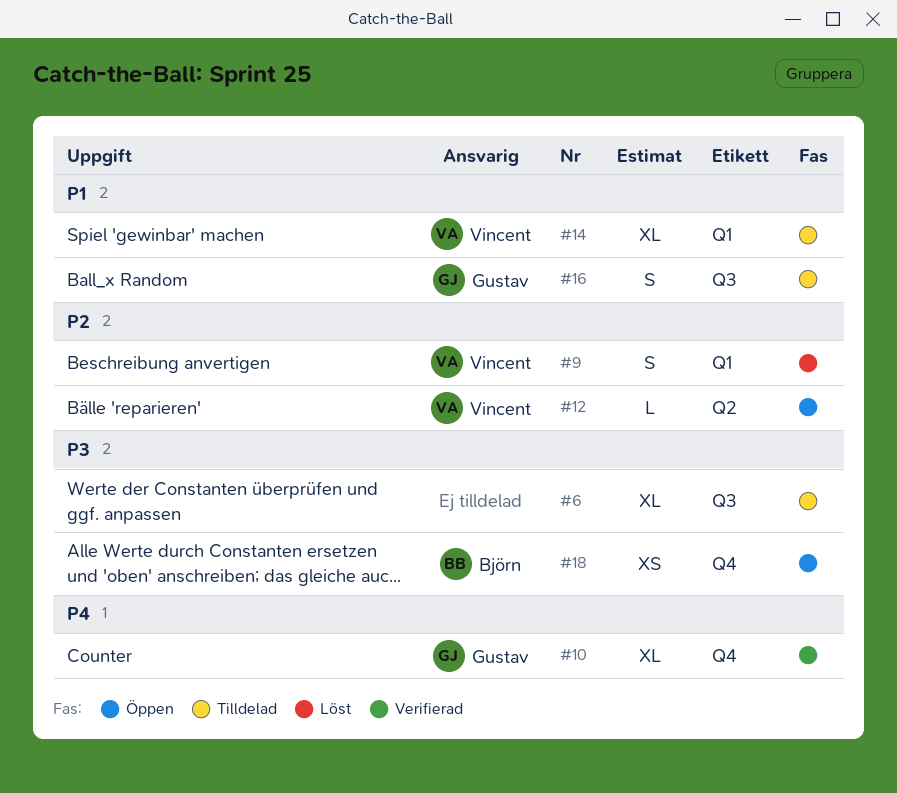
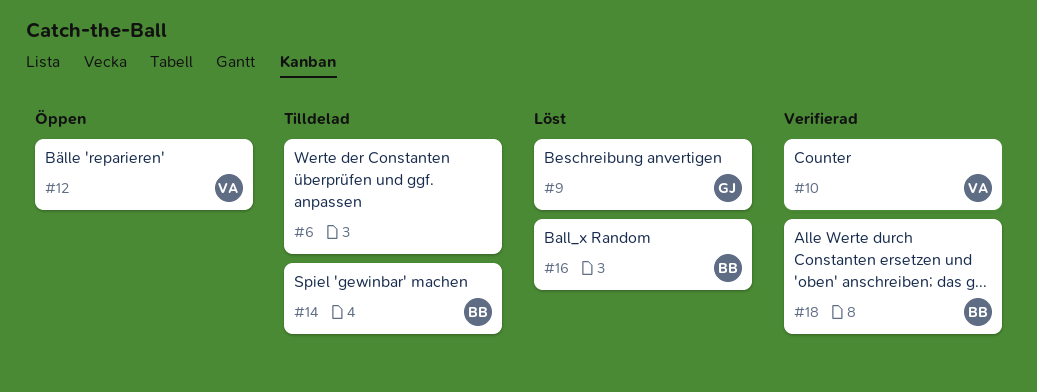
#9, owner: Vincent -> Gustav
#10, owner: Gustav -> Vincent
#14, owner: Vincent -> Björn
#16, status: Tilldelad -> Löst
#16, owner: Gustav -> Björn
#18, status: Öppen -> Verifierad

